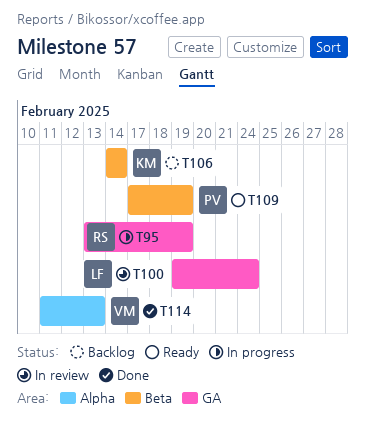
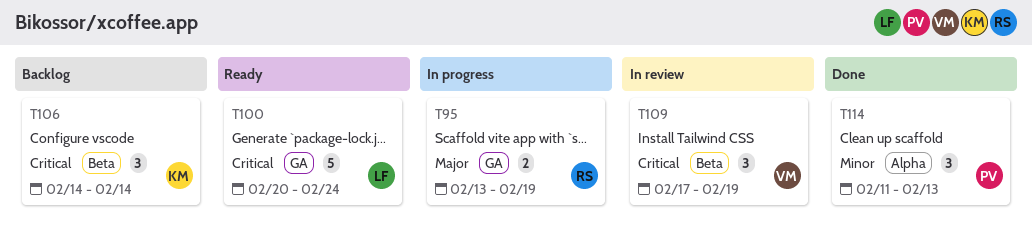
T100, status: In review -> Ready
T100, start: Feb 19 -> Feb 20
T109, status: Ready -> In review
T109, owner: PV -> VM
T114, owner: VM -> PV

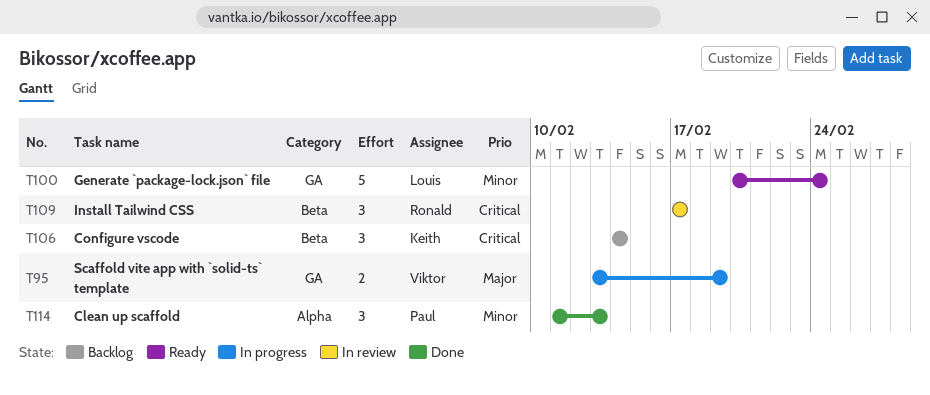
T95, owner: Ronald -> Viktor
T100, priority: Critical -> Minor
T109, owner: Viktor -> Ronald
T109, due: Feb 19 -> Feb 17

